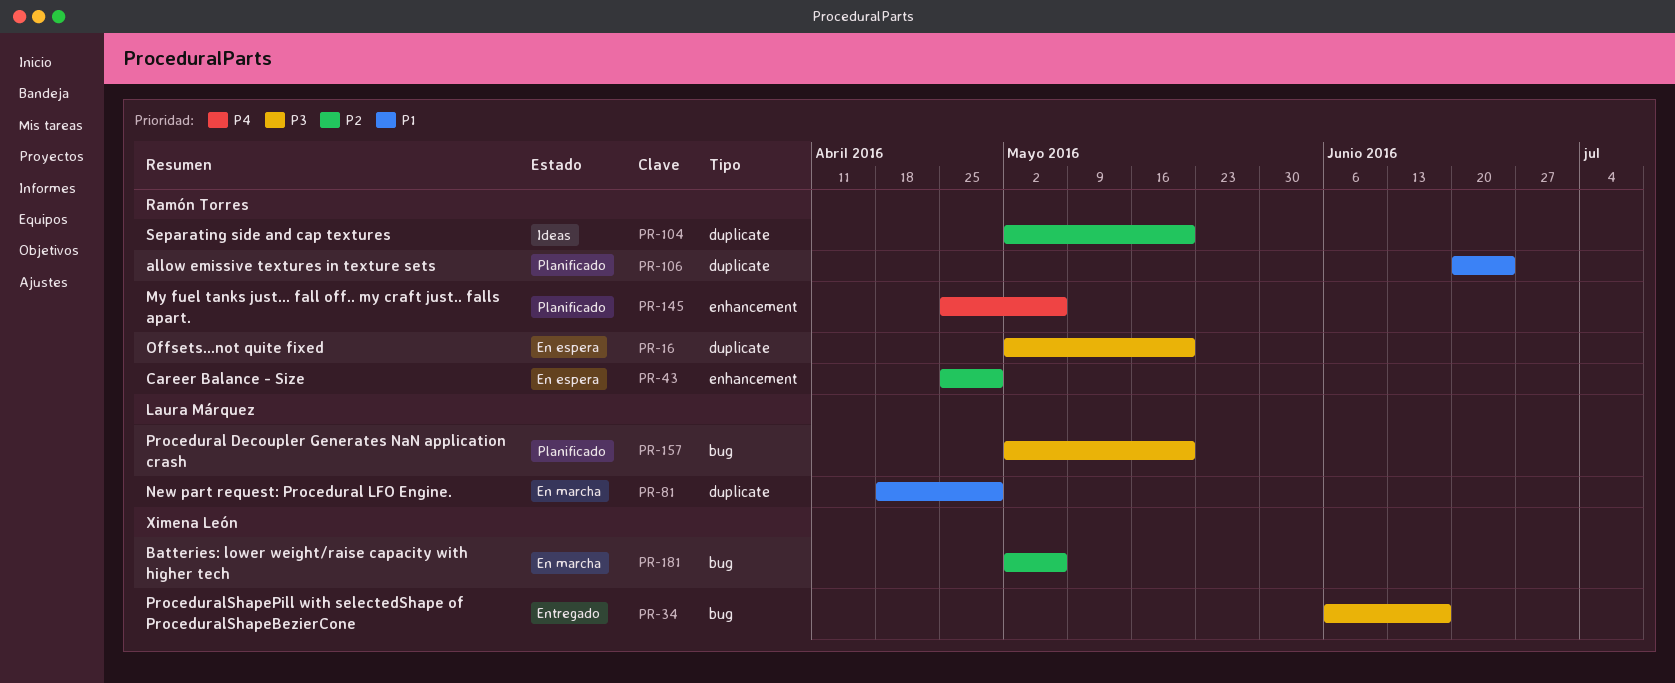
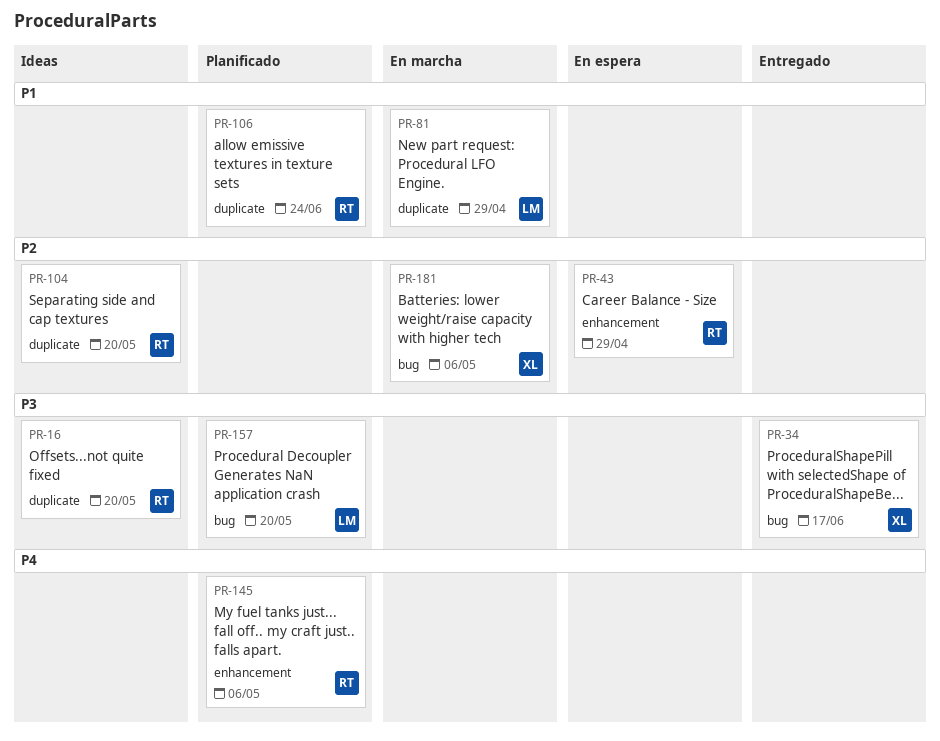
PR-16, status: En espera -> Ideas

